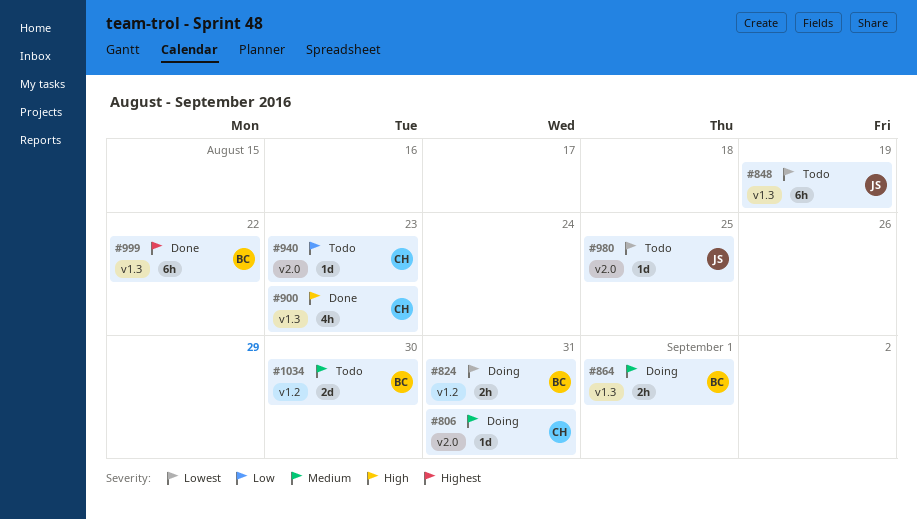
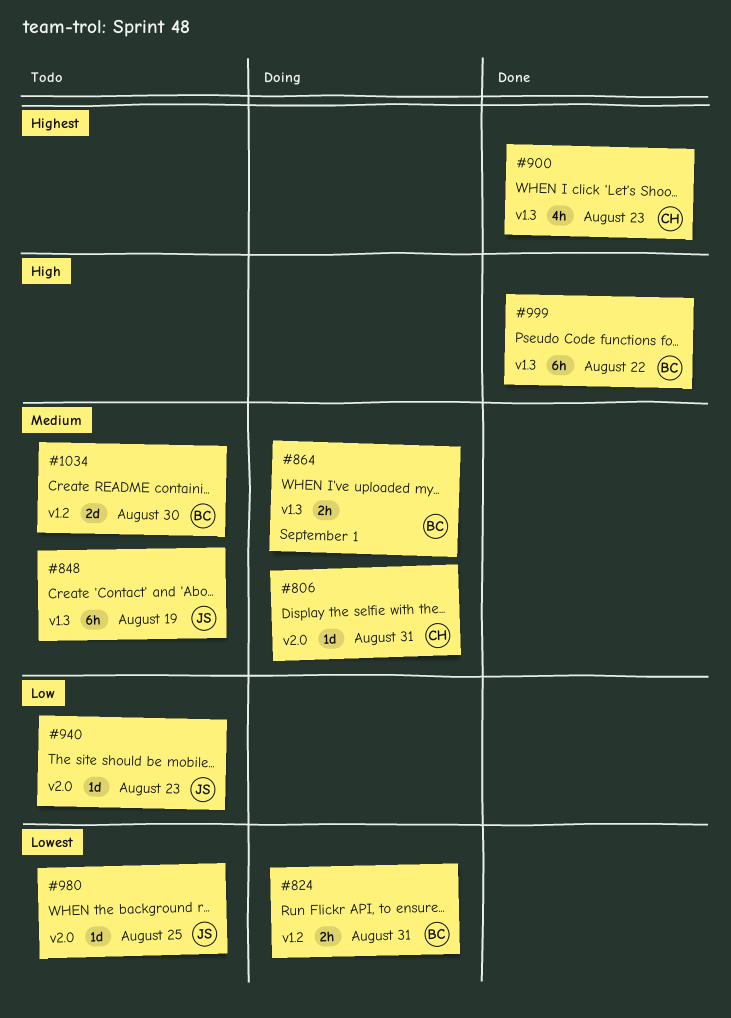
#848, priority: Lowest -> Medium
#900, priority: High -> Highest
#940, owner: CH -> JS
#999, priority: Highest -> High

